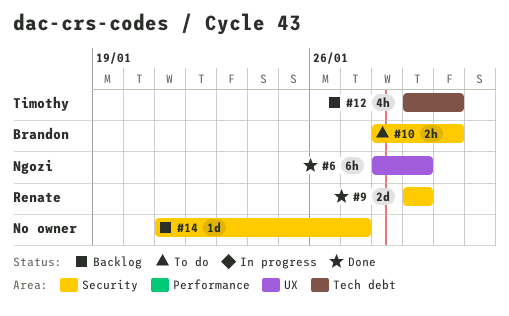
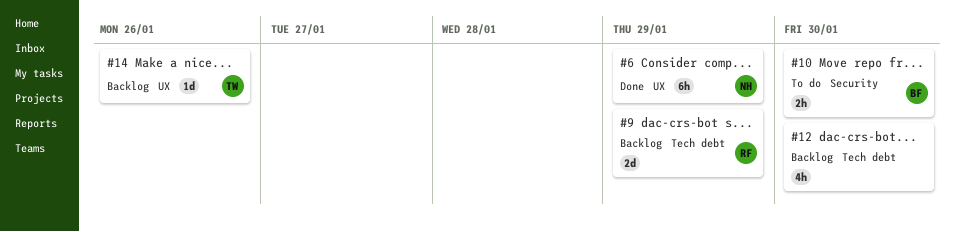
#9, status: Done -> Backlog
#9, label: Security -> Tech debt
#12, owner: Timothy -> none
#14, owner: none -> Timothy
#14, label: Security -> UX
#14, due: Jan 27 -> Jan 26

